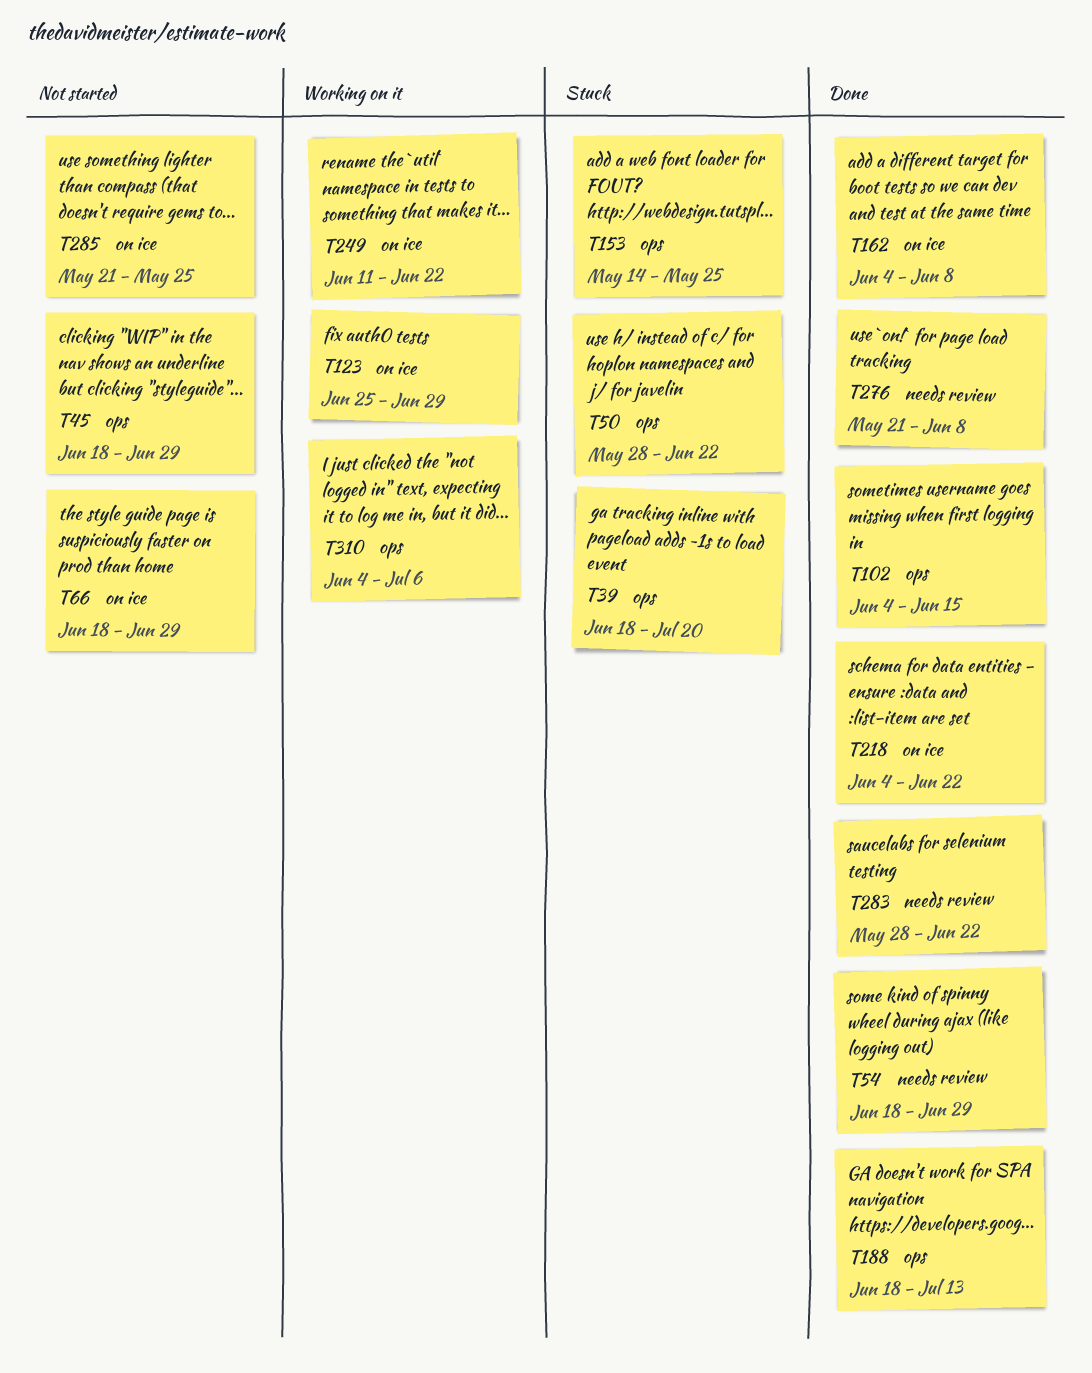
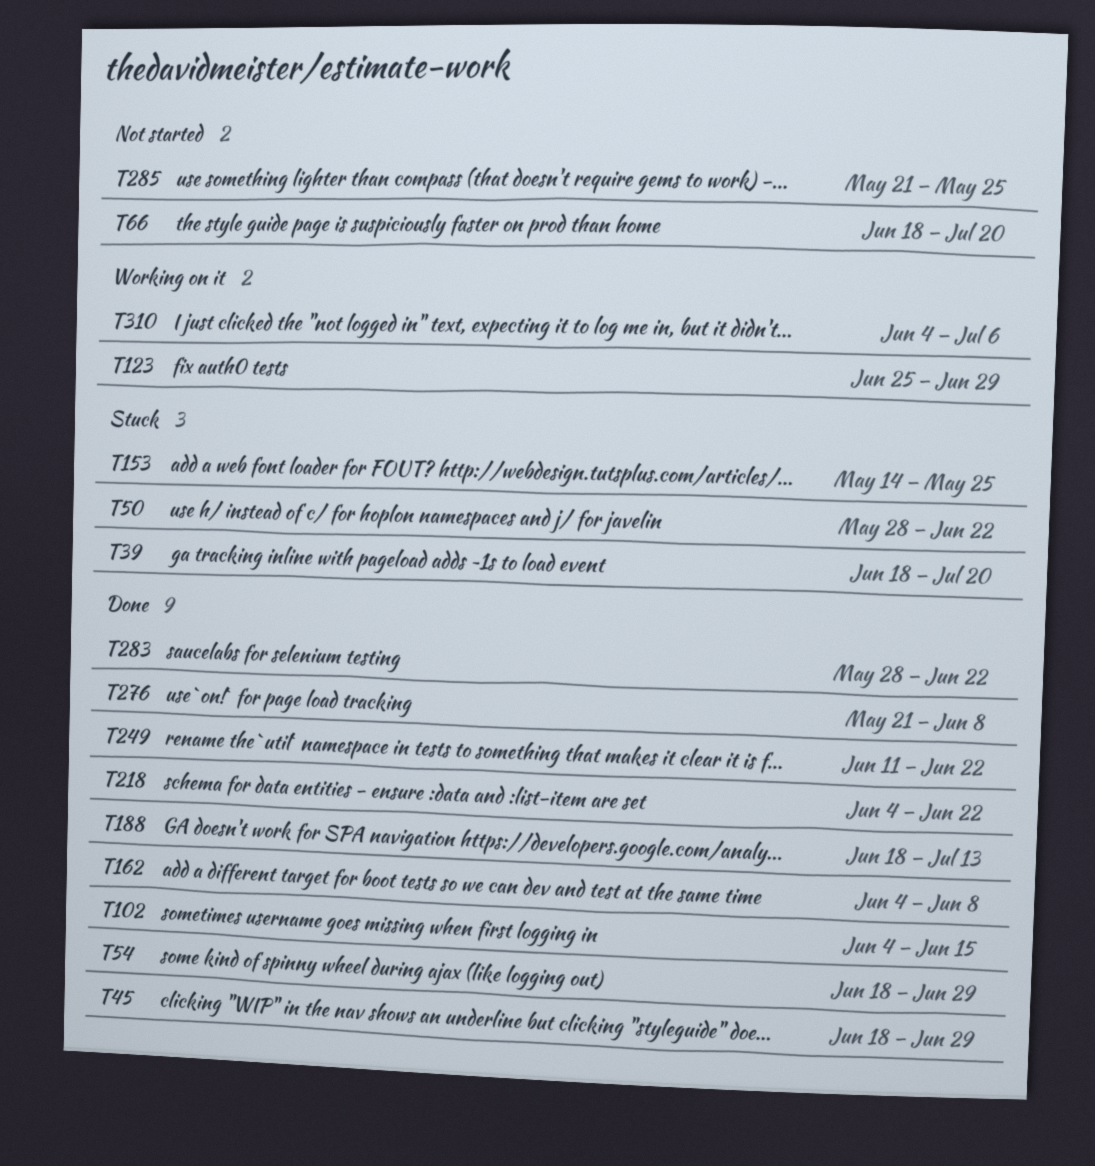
T45, status: Not started -> Done
T66, due: Jun 29 -> Jul 20
T249, status: Working on it -> Done

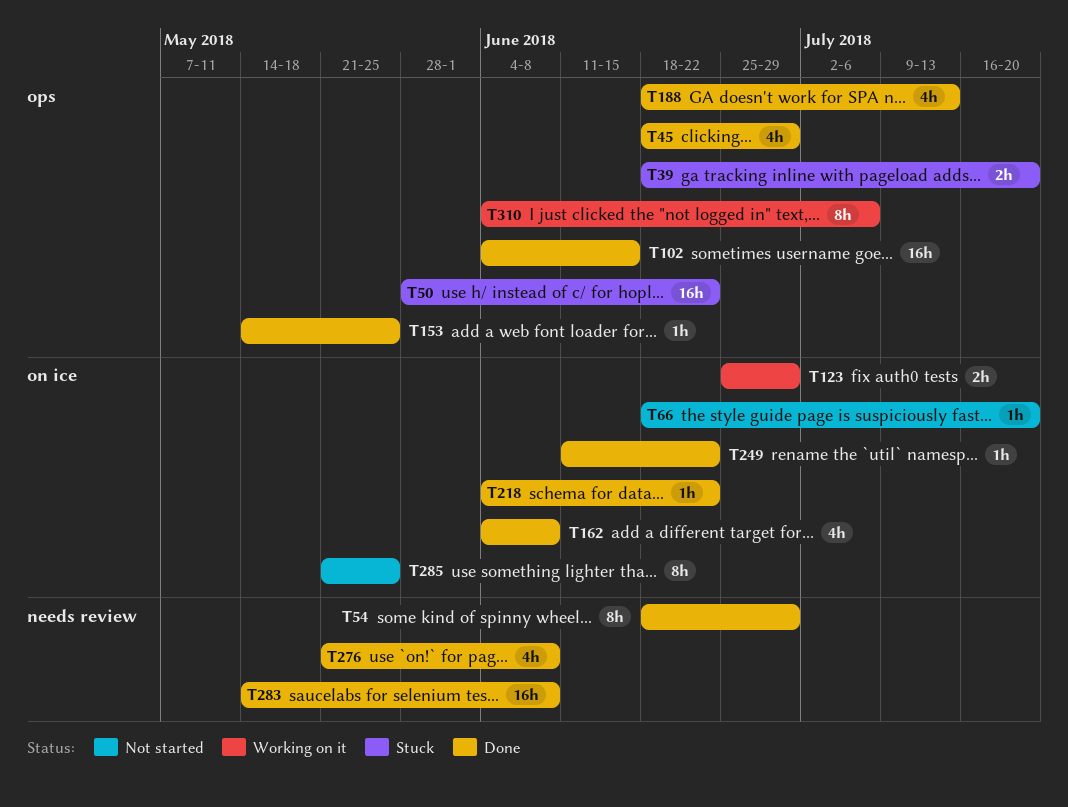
T153, status: Stuck -> Done
T283, start: May 28 -> May 14
T283, due: Jun 22 -> Jun 8

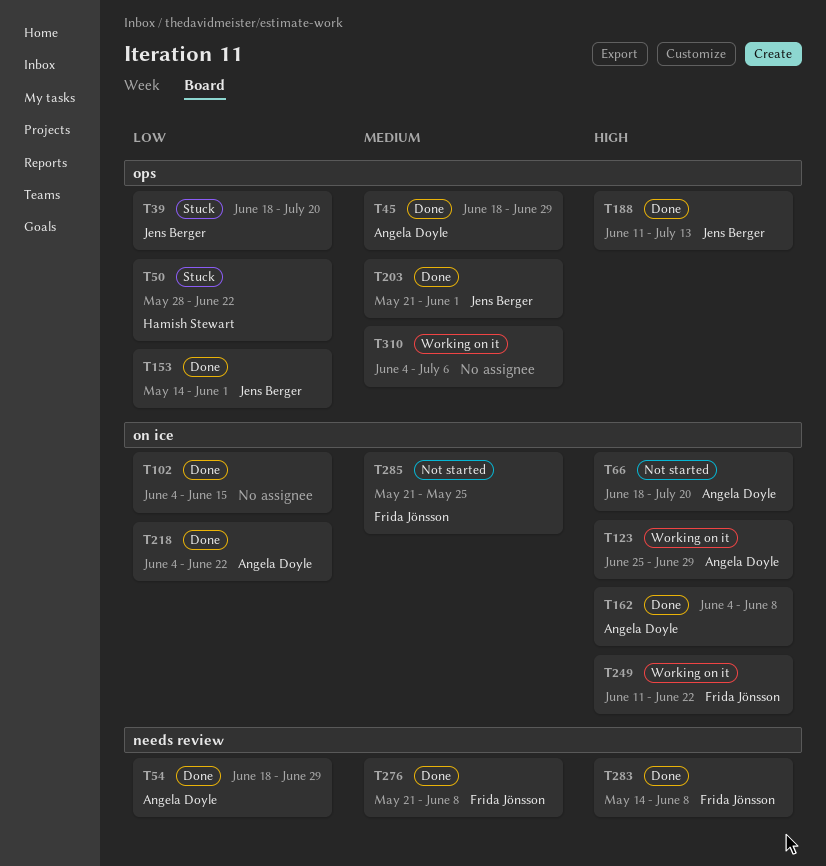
T102, label: ops -> on ice
T153, due: May 25 -> Jun 1
T188, start: Jun 18 -> Jun 11
T203: none -> present
T249, status: Done -> Working on it

